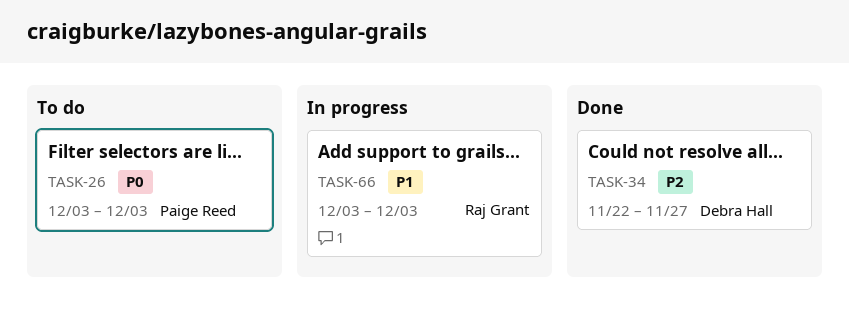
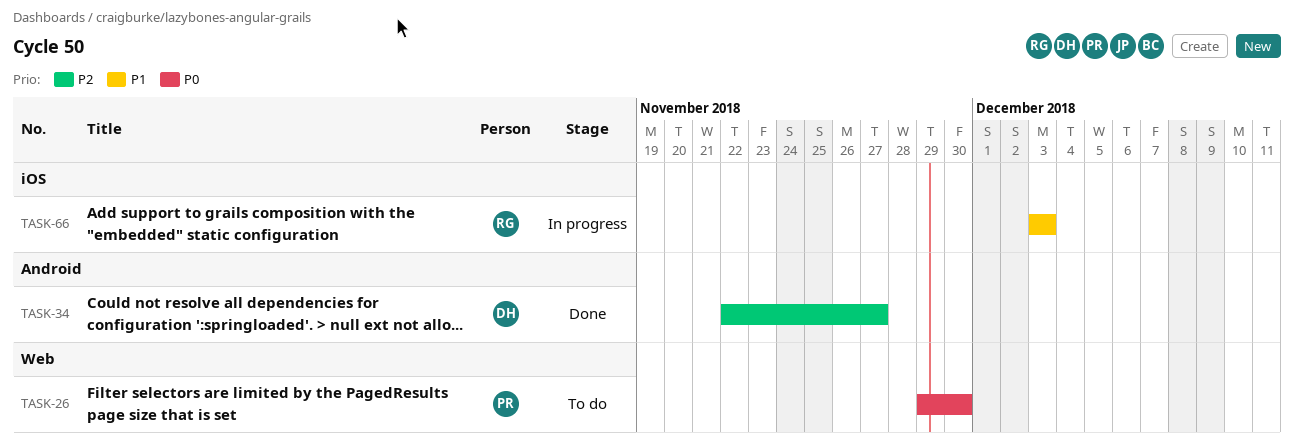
TASK-26, start: Dec 3 -> Nov 29
TASK-26, due: Dec 3 -> Nov 30

